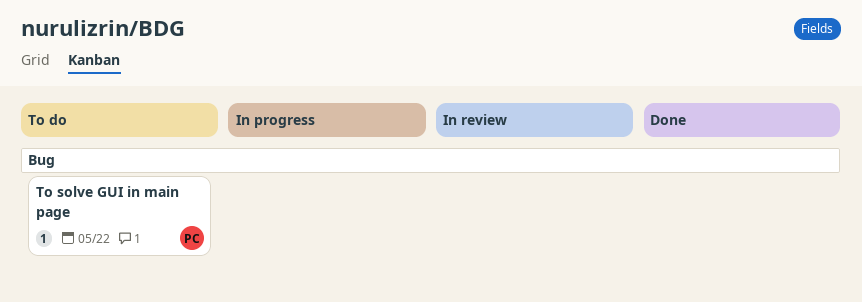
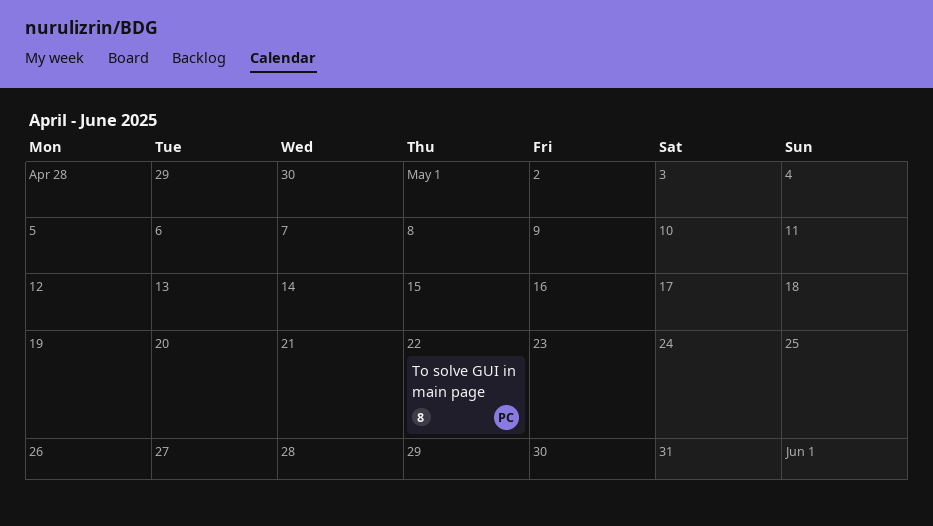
To solve GUI in main page, estimate: 1 -> 8

